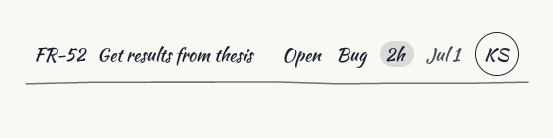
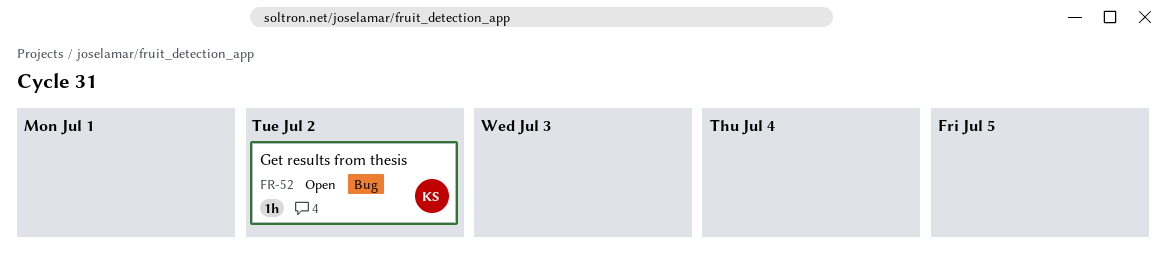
FR-52, estimate: 2h -> 1h
FR-52, due: Jul 1 -> Jul 2

